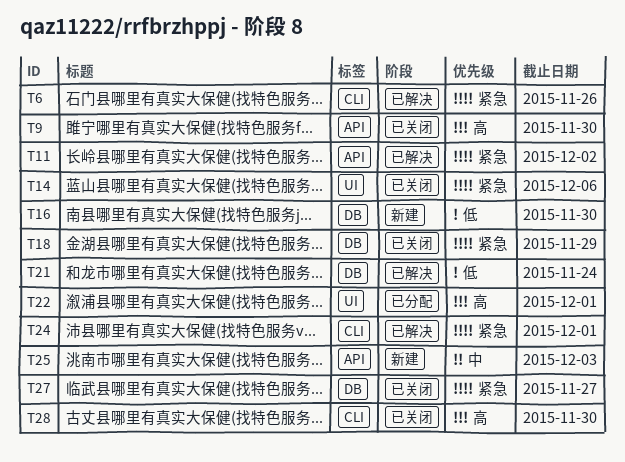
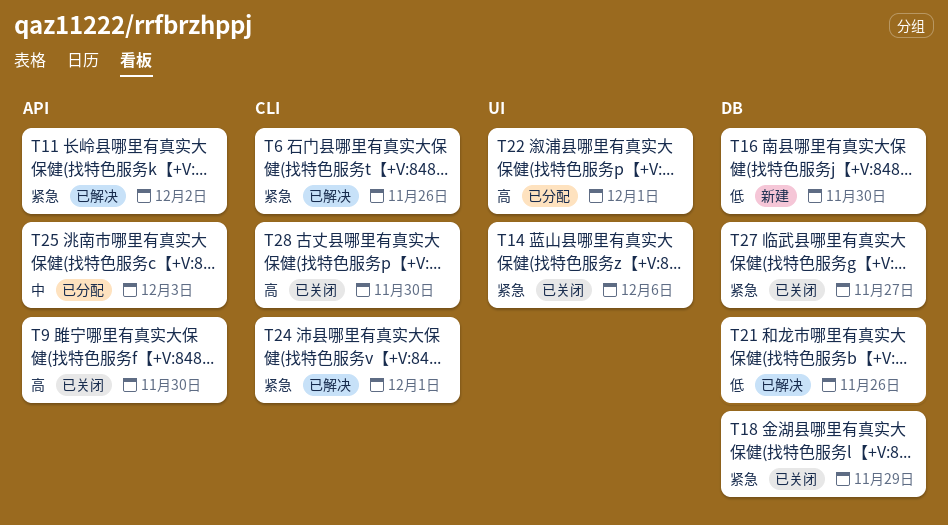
T21, due: Nov 24 -> Nov 26
T25, status: 新建 -> 已分配

